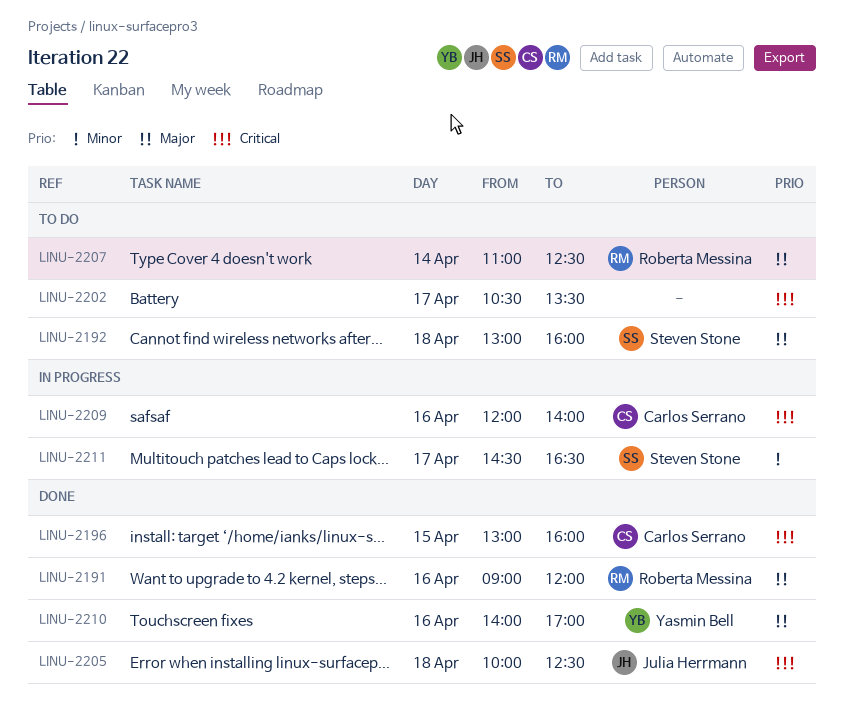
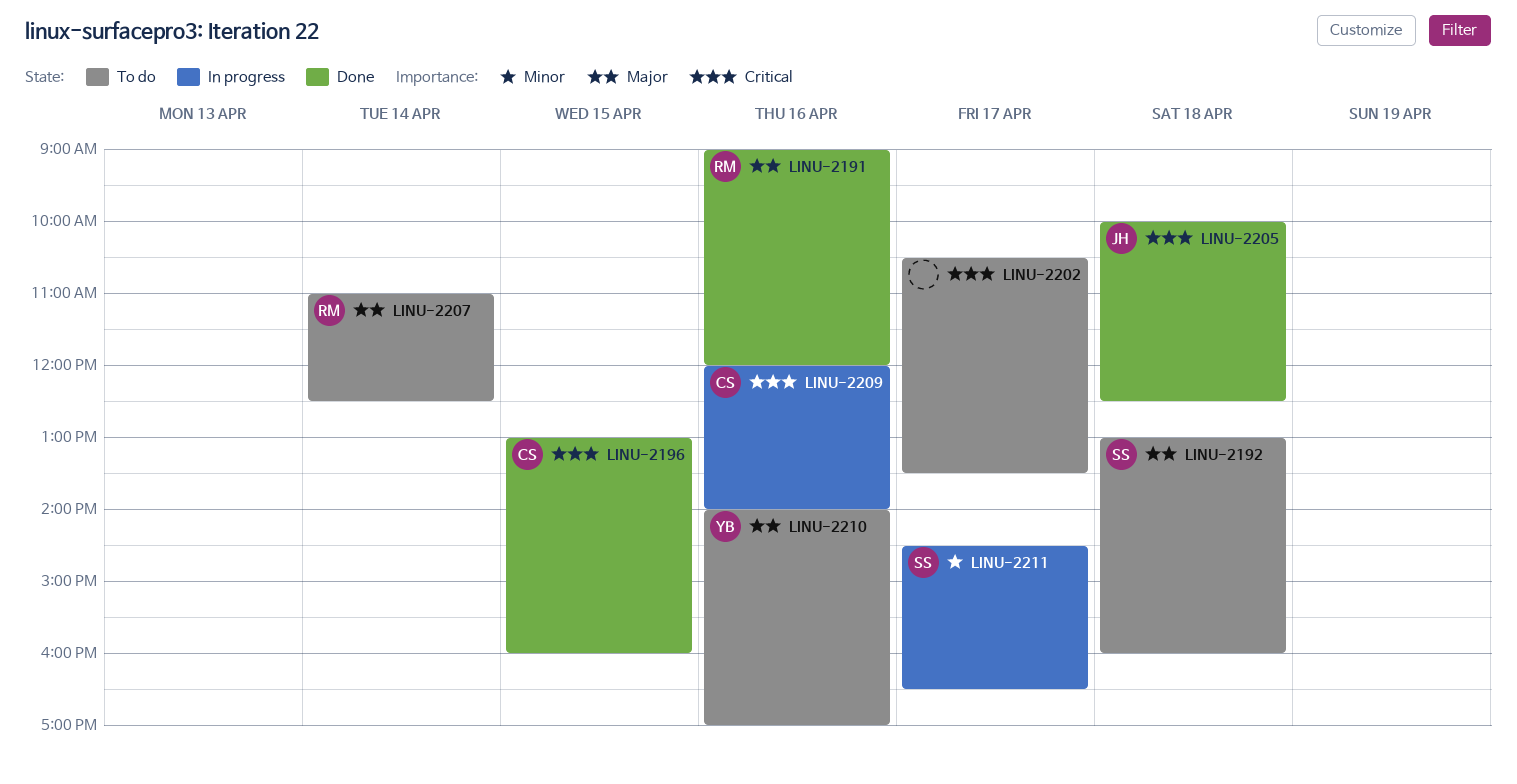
LINU-2210, status: Done -> To do

